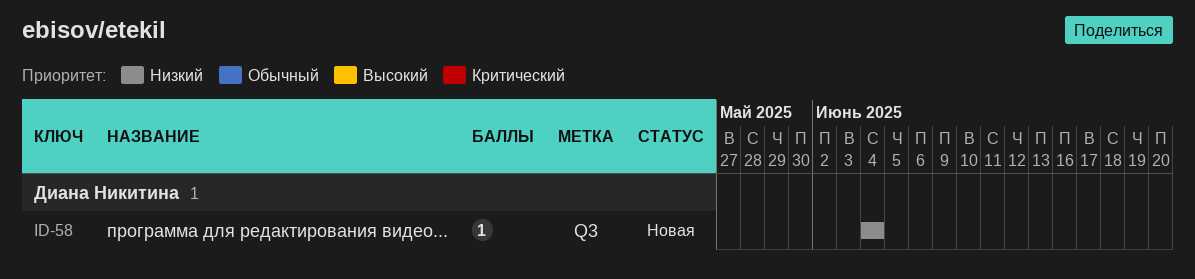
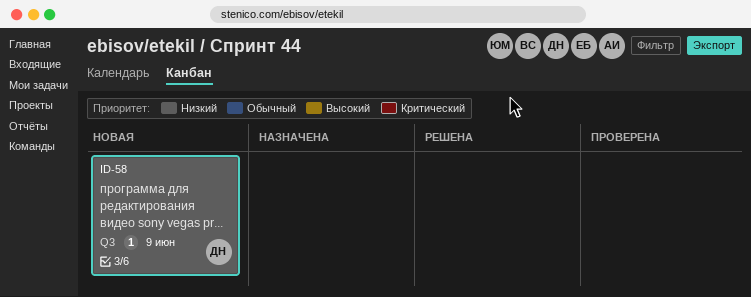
ID-58, due: Jun 4 -> Jun 9

